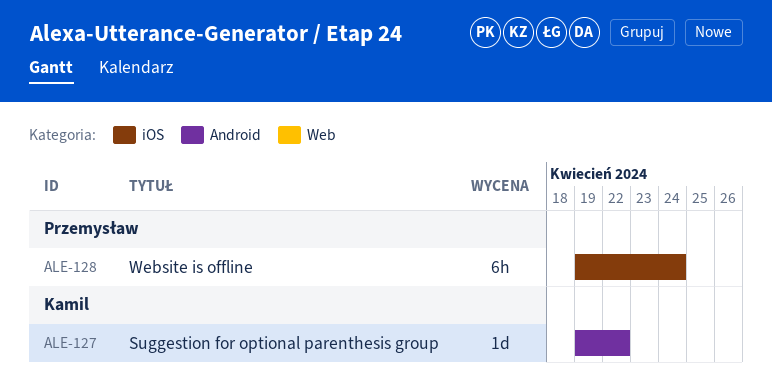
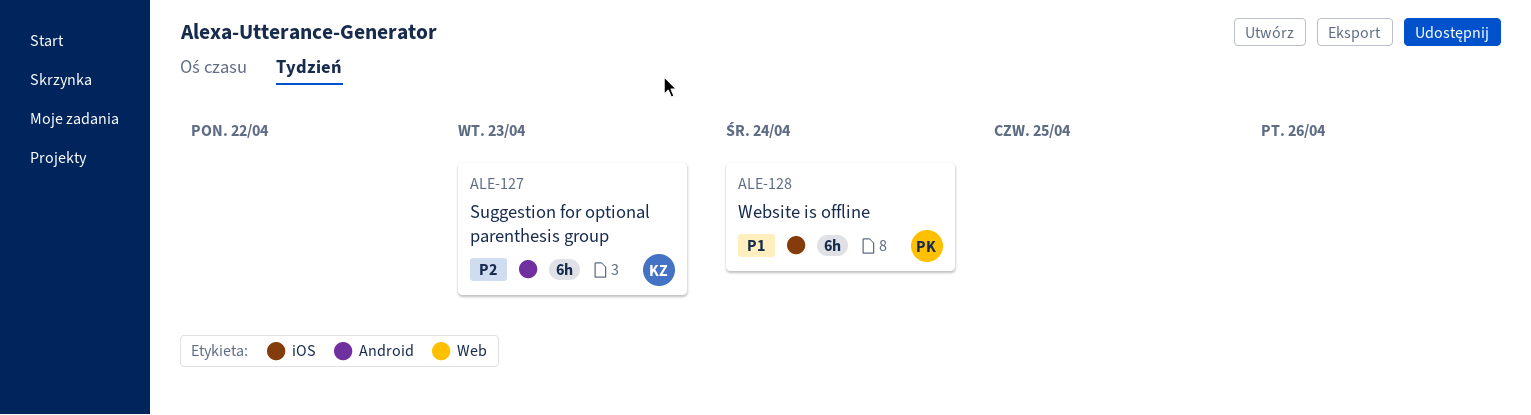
ALE-127, estimate: 1d -> 6h
ALE-127, due: Apr 22 -> Apr 23

